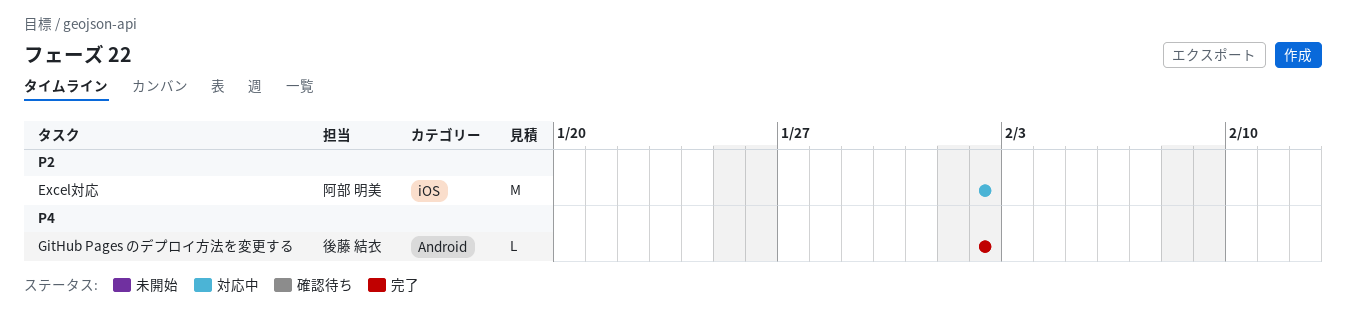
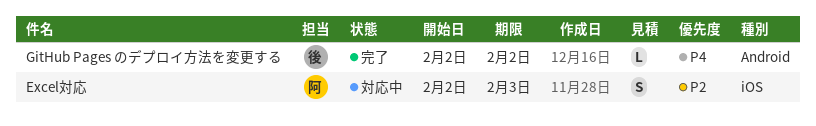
Excel対応, estimate: M -> S
Excel対応, due: Feb 2 -> Feb 3

